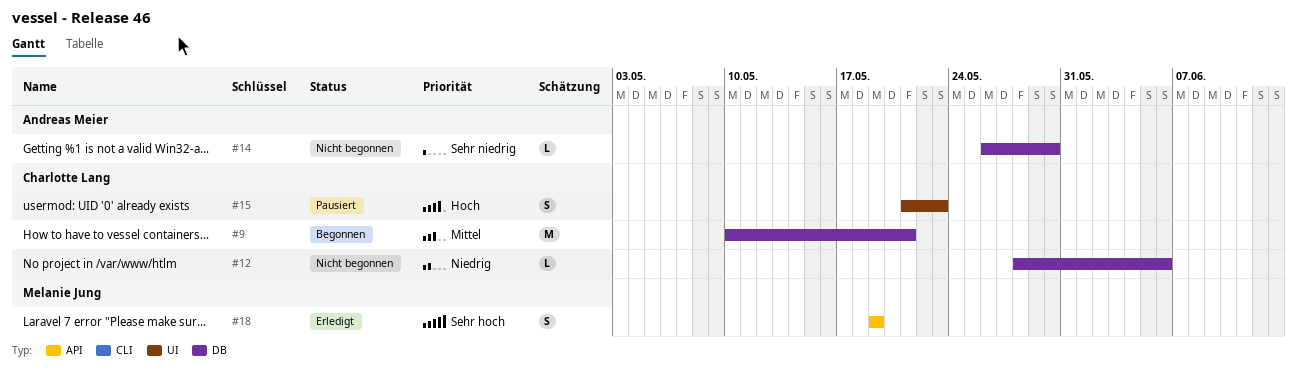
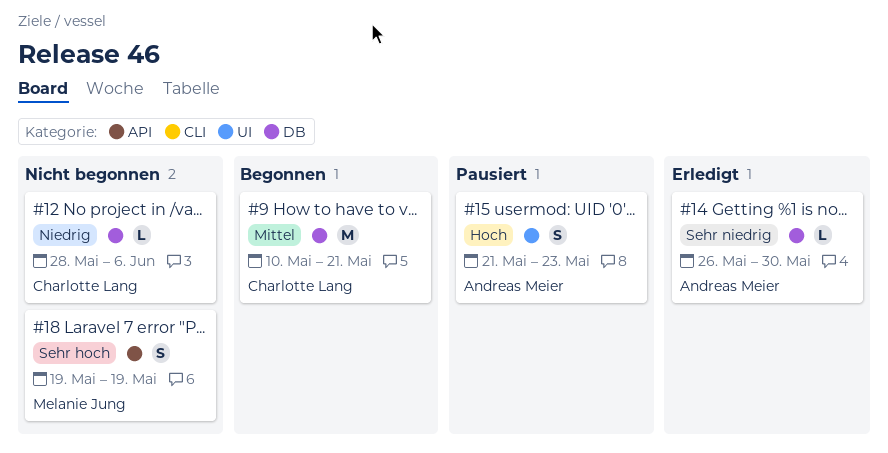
#14, status: Nicht begonnen -> Erledigt
#15, owner: Charlotte Lang -> Andreas Meier
#18, status: Erledigt -> Nicht begonnen

